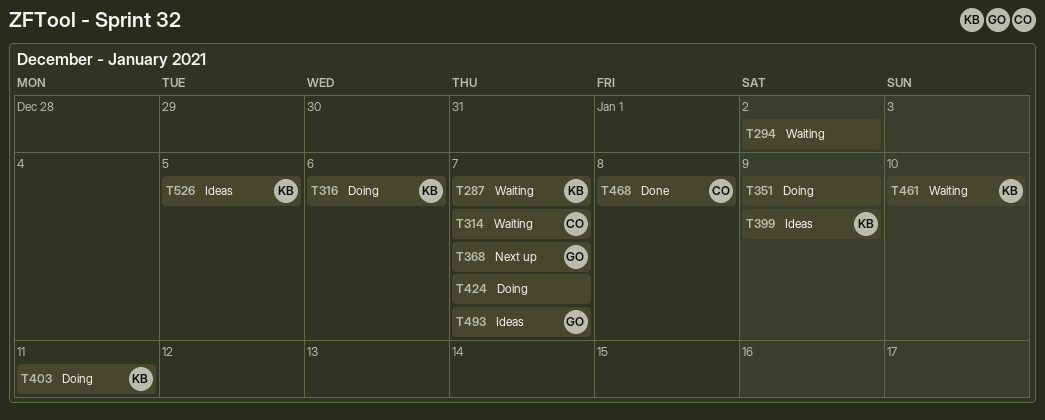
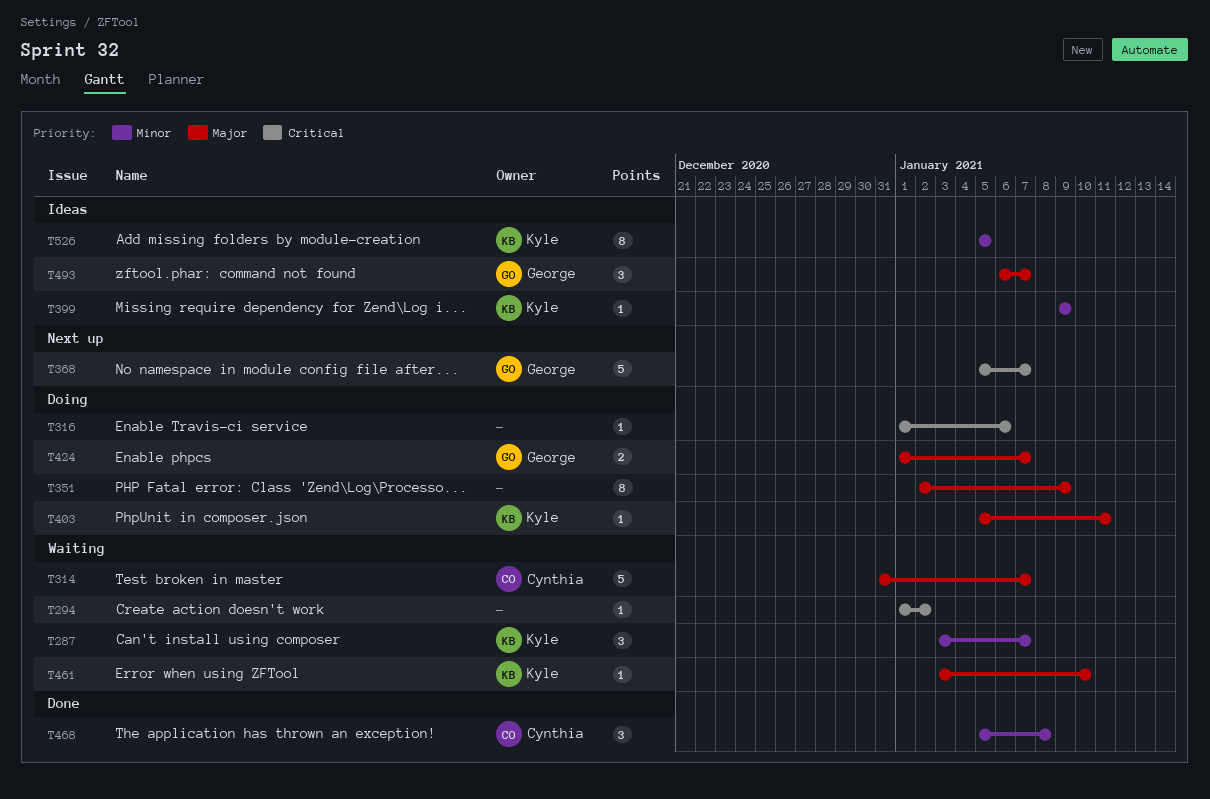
T316, owner: Kyle -> none
T424, owner: none -> George

